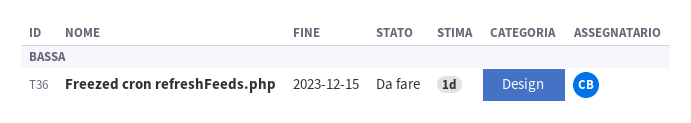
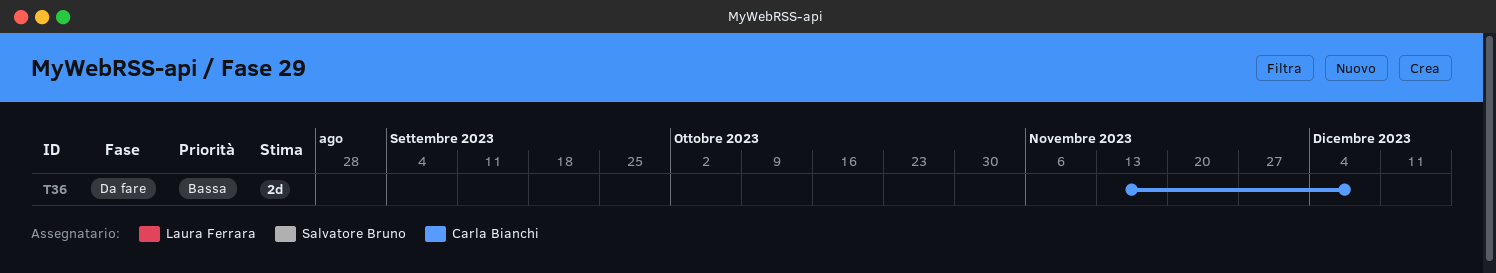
T36, estimate: 1d -> 2d
T36, due: Dec 15 -> Dec 8

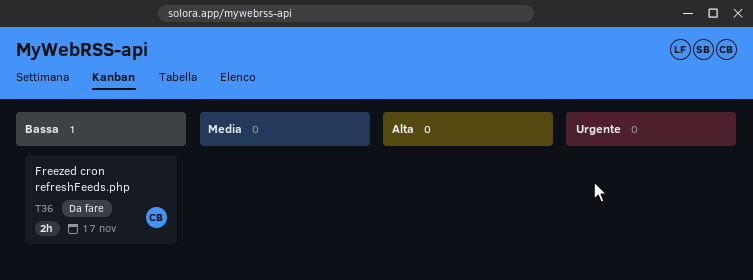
T36, estimate: 2d -> 2h
T36, due: Dec 8 -> Nov 17

